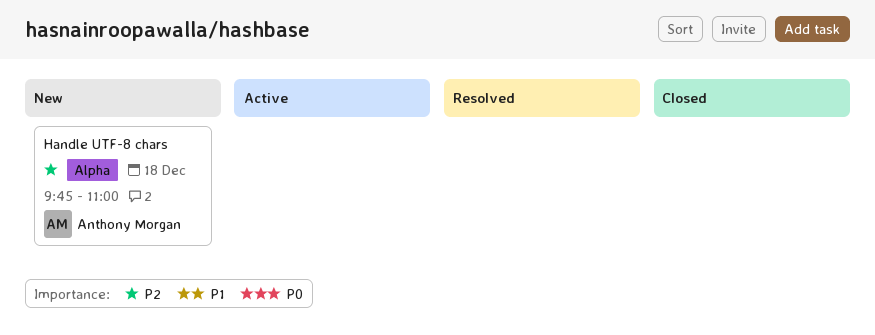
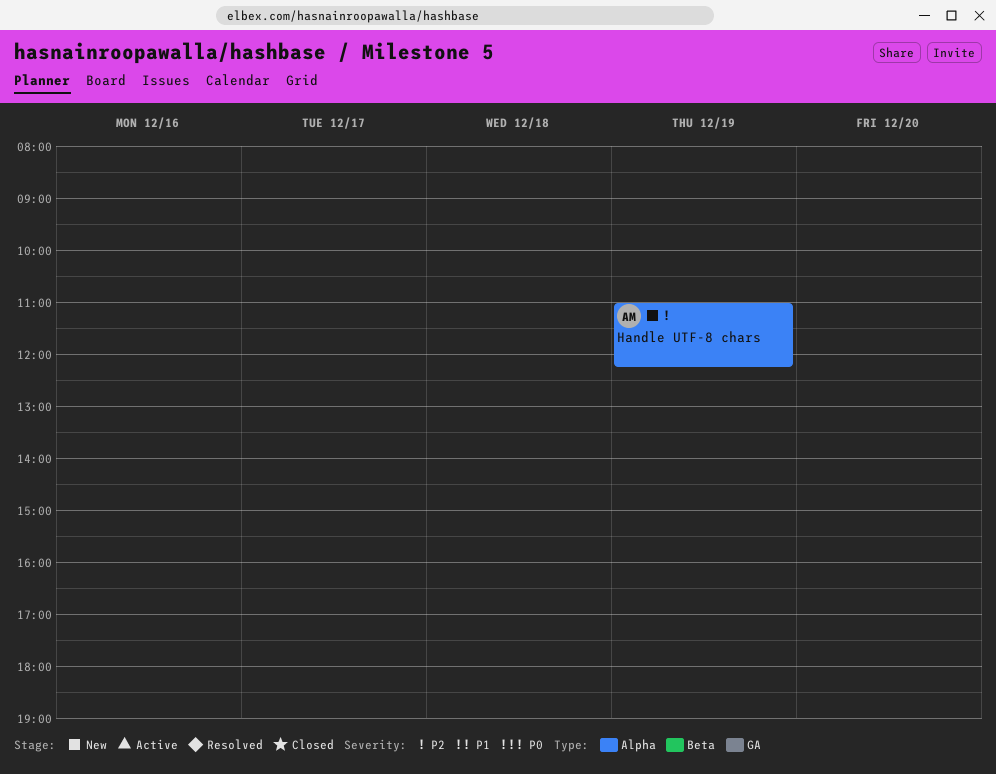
Handle UTF-8 chars, day: Dec 18 -> Dec 19
Handle UTF-8 chars, begins: 09:45 -> 11:00
Handle UTF-8 chars, ends: 11:00 -> 12:15

